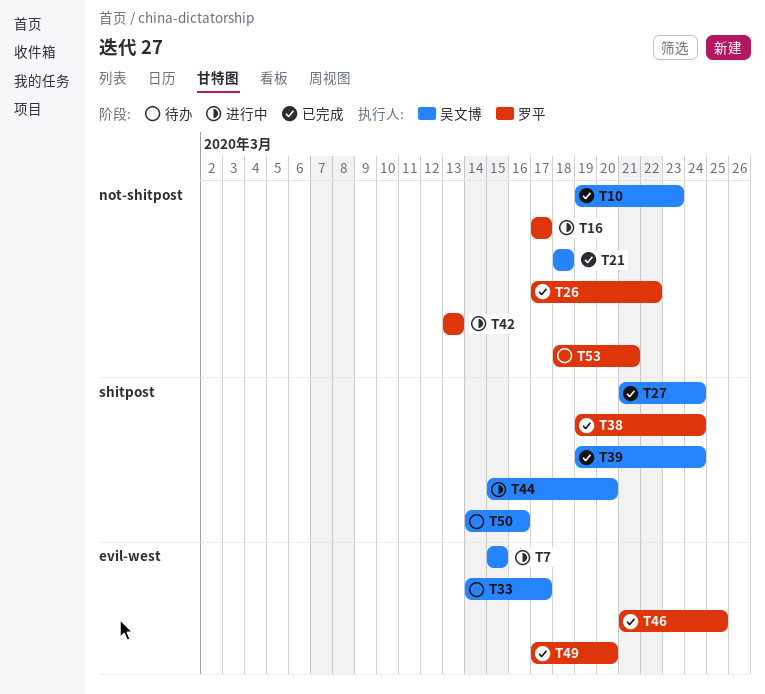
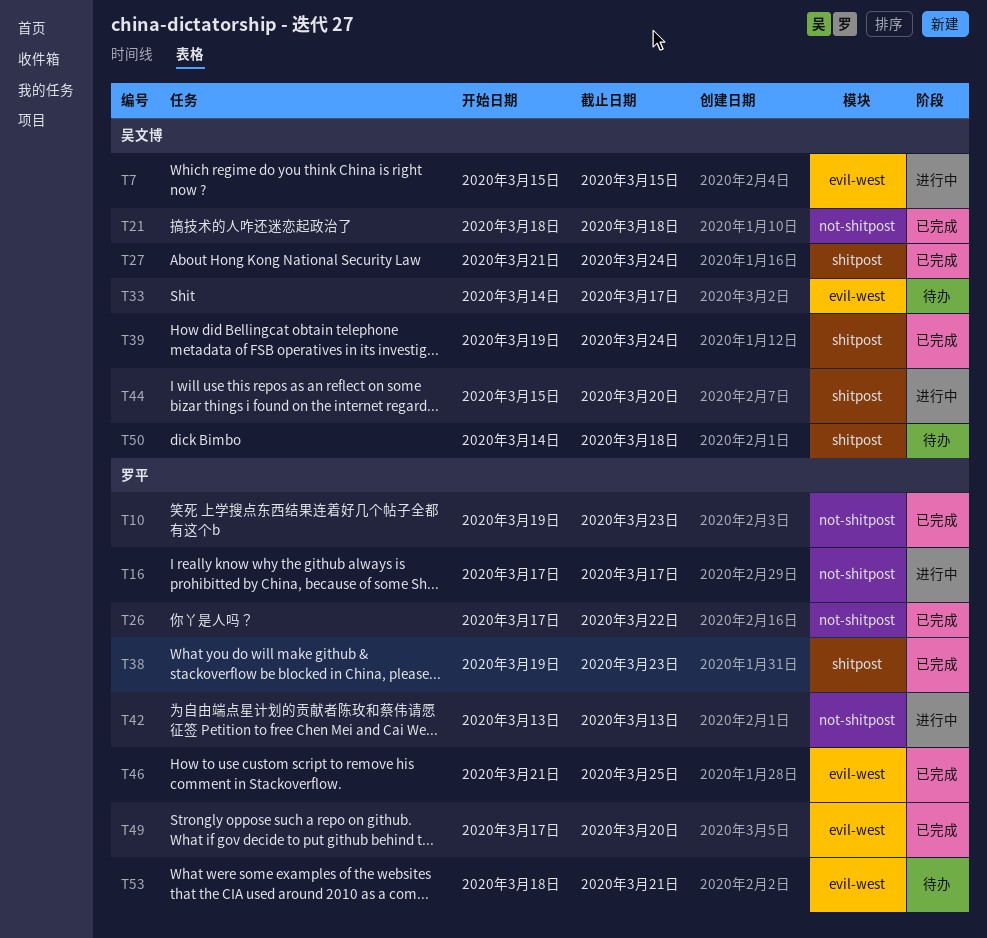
T10, owner: 吴文博 -> 罗平
T38, due: Mar 24 -> Mar 23
T50, due: Mar 16 -> Mar 18
T53, label: not-shitpost -> evil-west

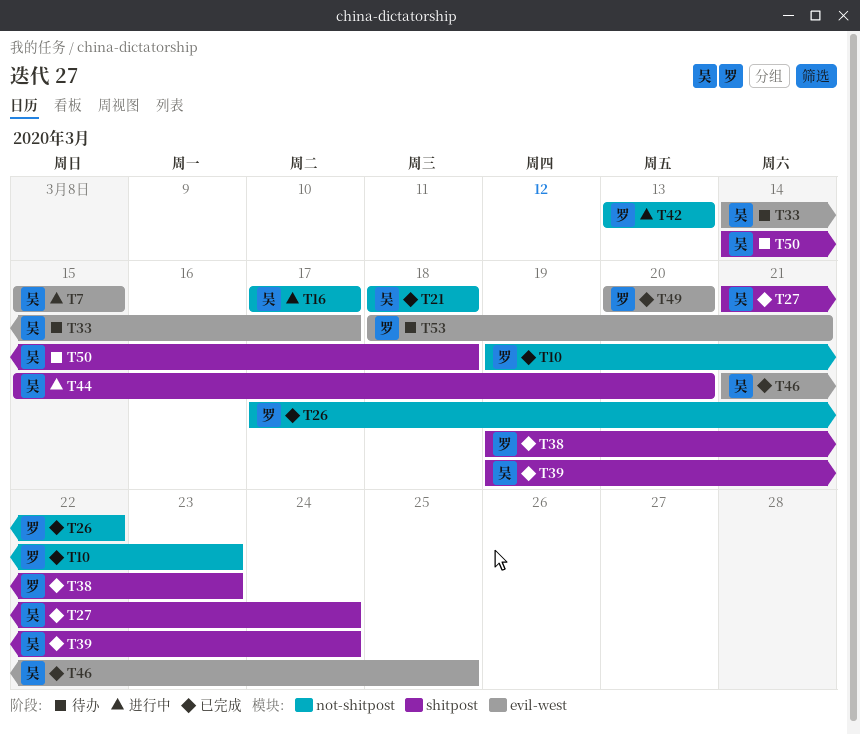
T16, owner: 罗平 -> 吴文博
T46, owner: 罗平 -> 吴文博
T49, start: Mar 17 -> Mar 20

